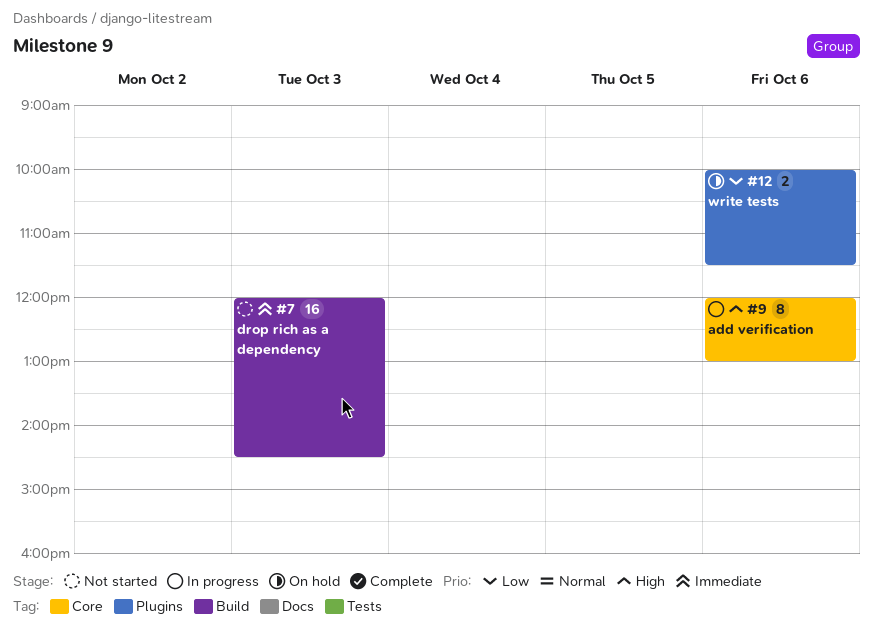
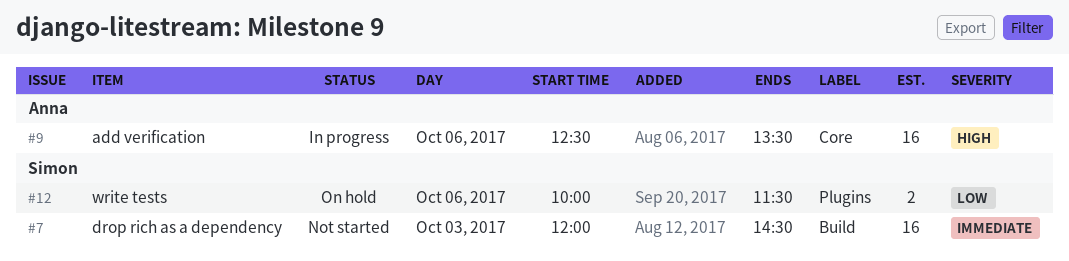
#9, estimate: 8 -> 16
#9, begins: 12:00 -> 12:30
#9, ends: 13:00 -> 13:30

